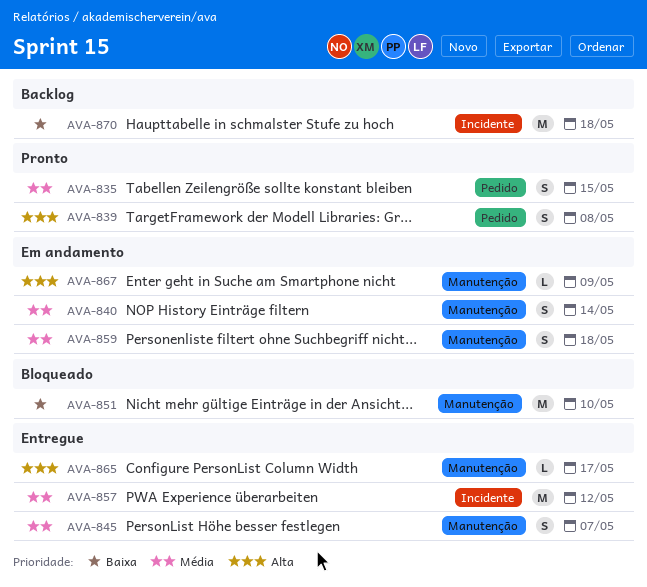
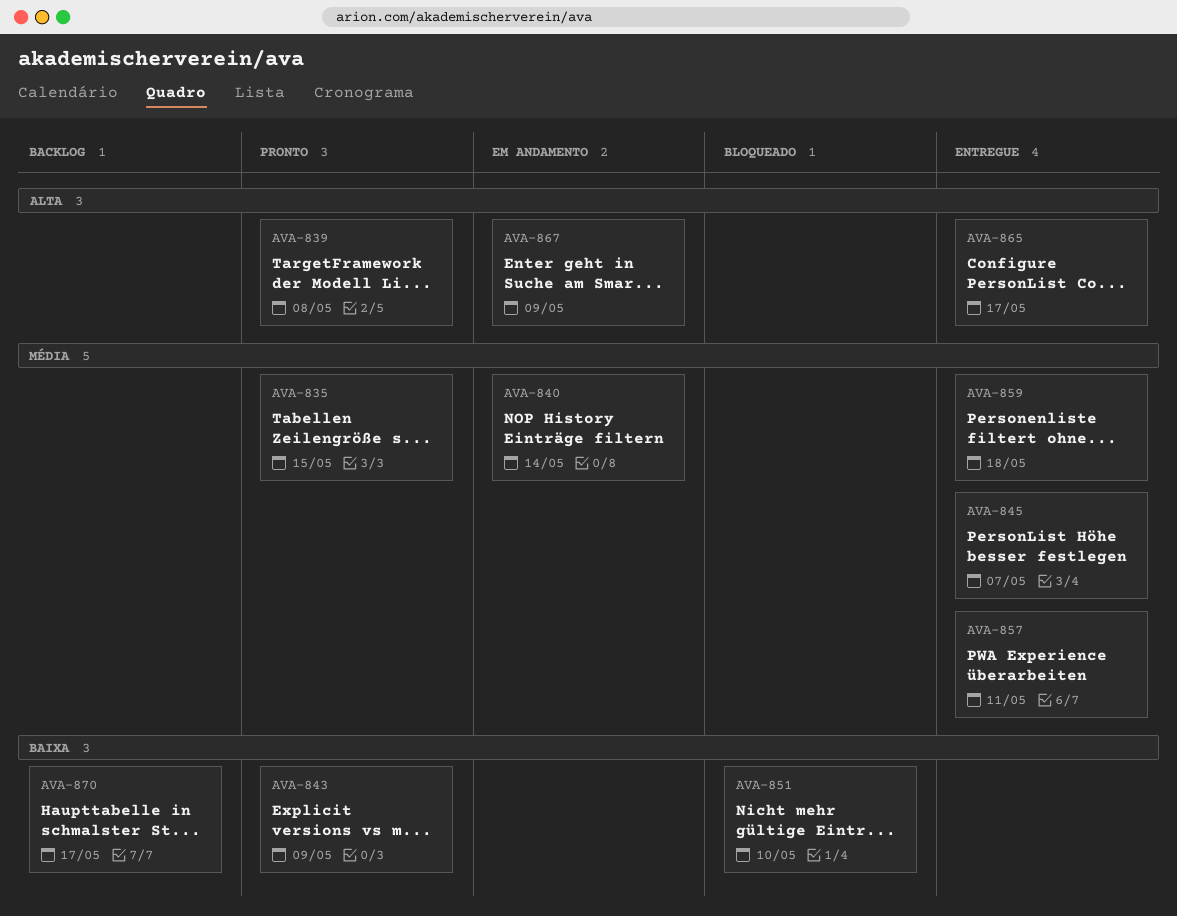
AVA-843: none -> present
AVA-857, due: May 12 -> May 11
AVA-859, status: Em andamento -> Entregue
AVA-870, due: May 18 -> May 17

